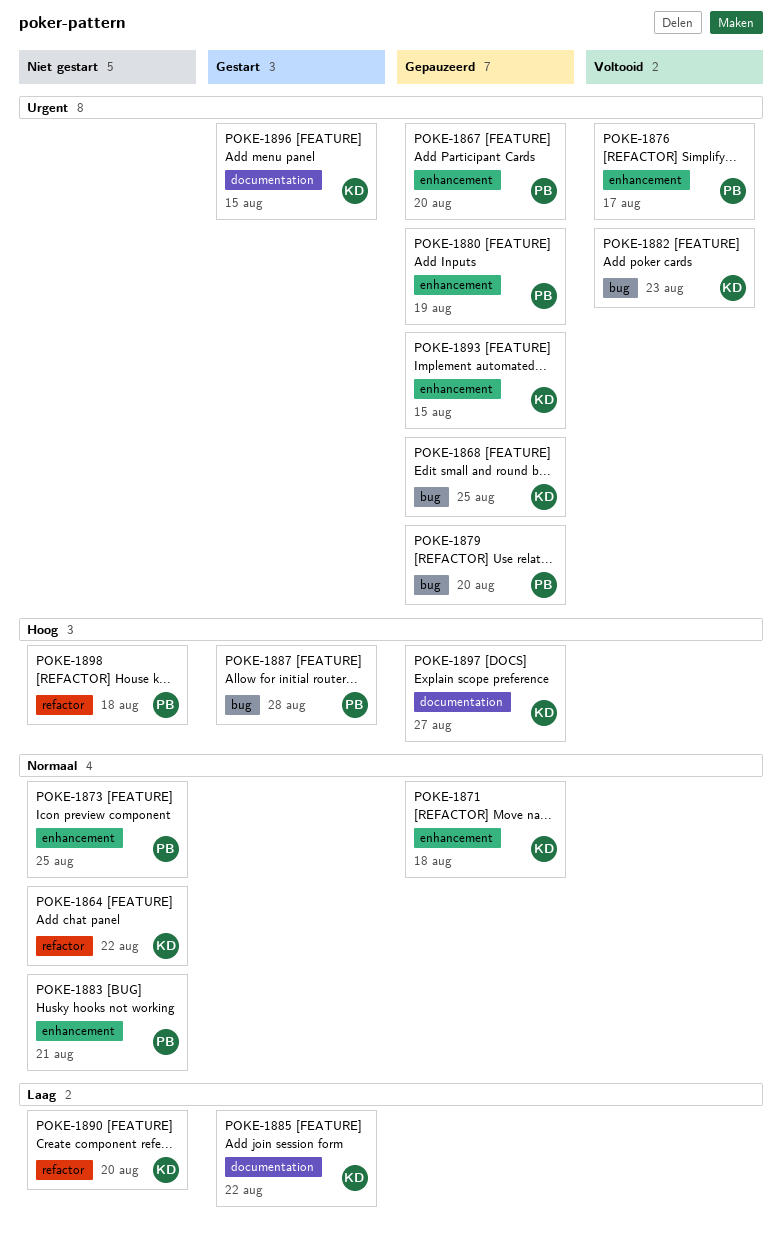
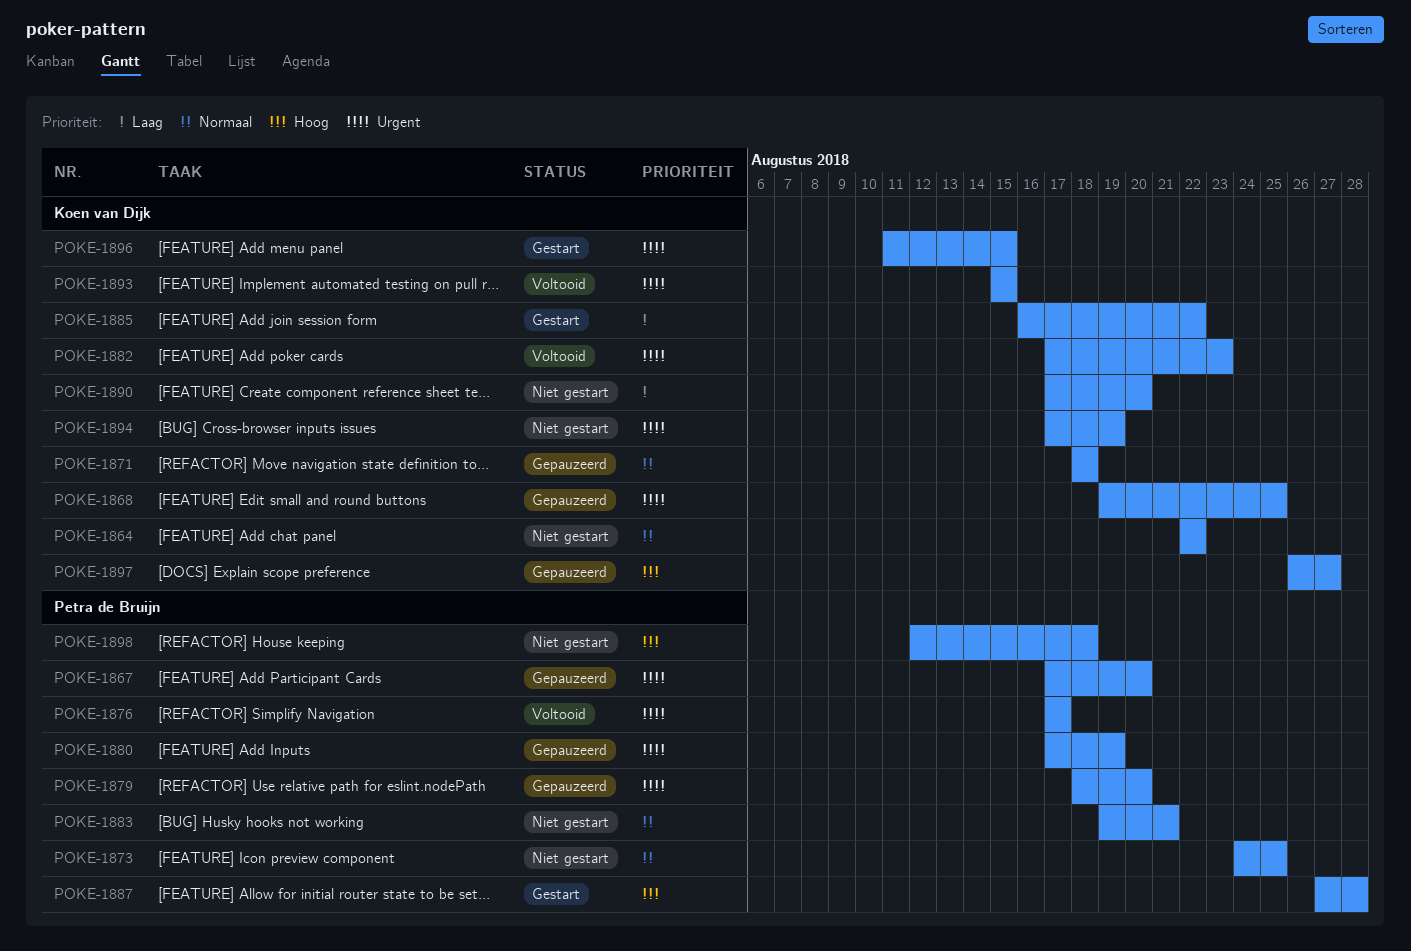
POKE-1893, status: Gepauzeerd -> Voltooid
POKE-1894: none -> present

